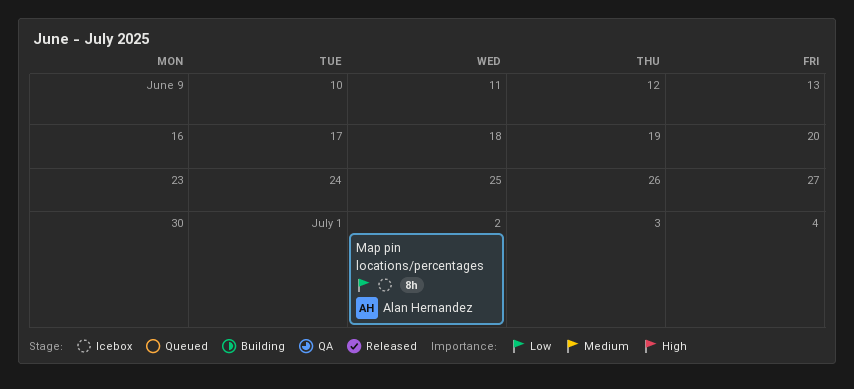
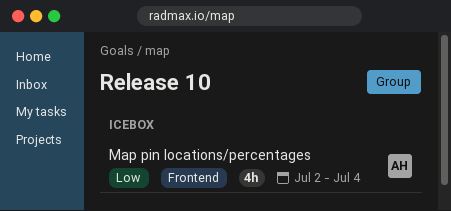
Map pin locations/percentages, estimate: 8h -> 4h
Map pin locations/percentages, due: Jul 2 -> Jul 4

